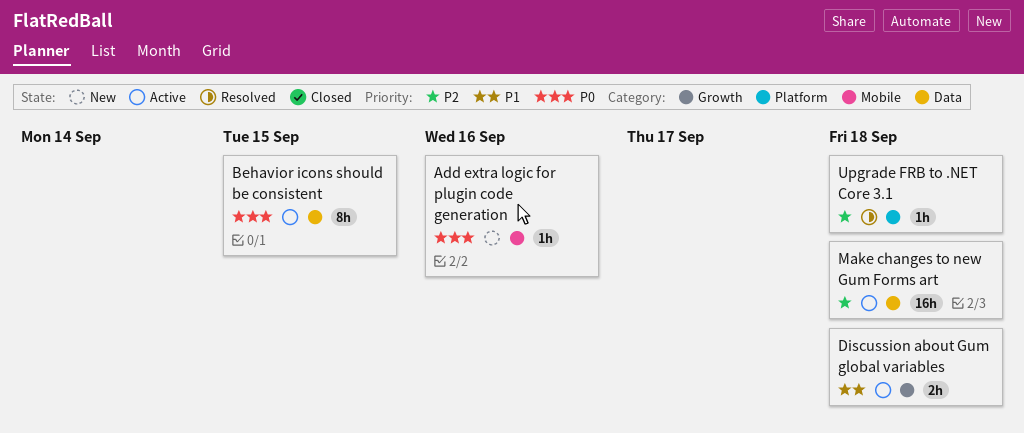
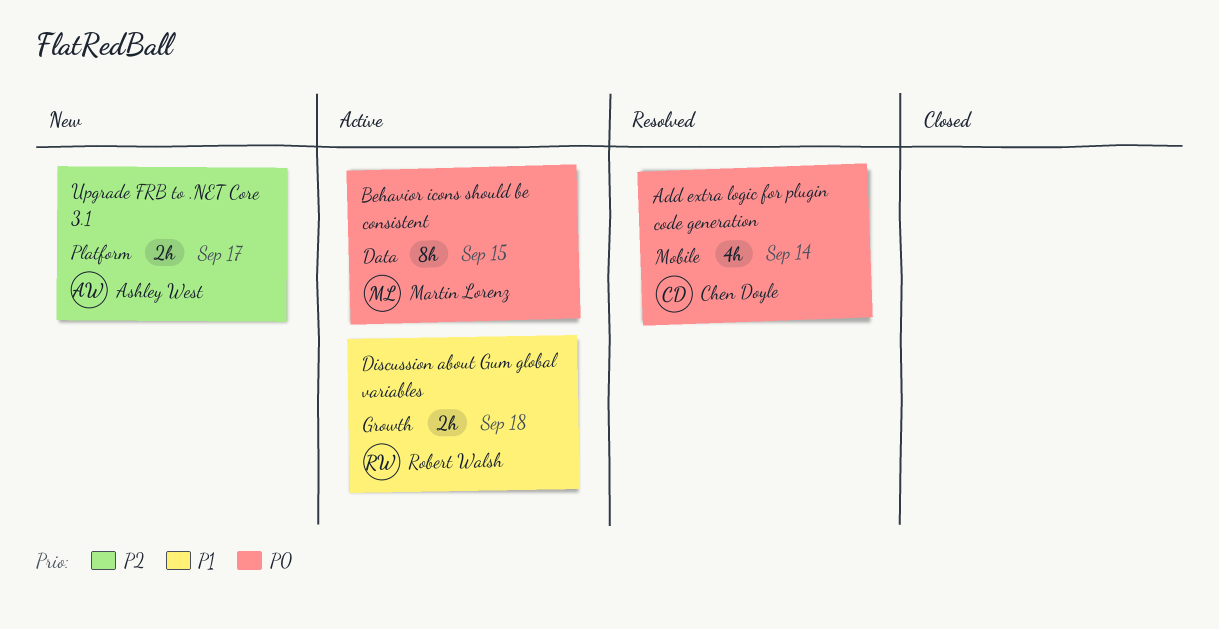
Add extra logic for plugin code generation, status: New -> Resolved
Add extra logic for plugin code generation, estimate: 1h -> 4h
Add extra logic for plugin code generation, due: Sep 16 -> Sep 14
Make changes to new Gum Forms art: present -> none
Upgrade FRB to .NET Core 3.1, status: Resolved -> New
Upgrade FRB to .NET Core 3.1, estimate: 1h -> 2h
Upgrade FRB to .NET Core 3.1, due: Sep 18 -> Sep 17

